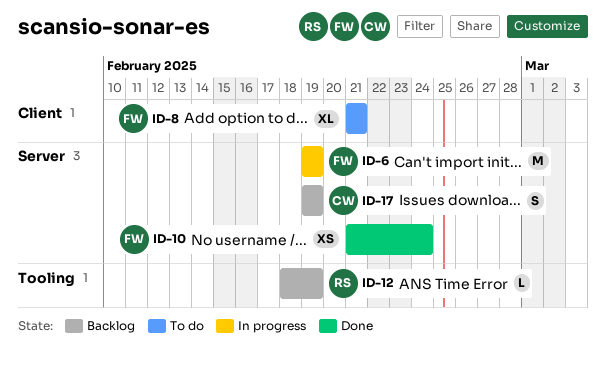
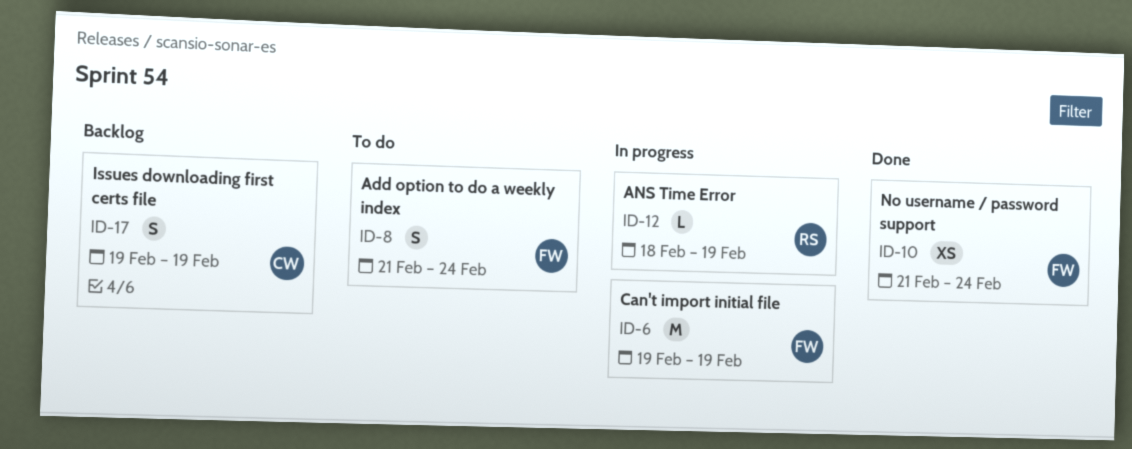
ID-8, estimate: XL -> S
ID-8, due: Feb 21 -> Feb 24
ID-12, status: Backlog -> In progress

